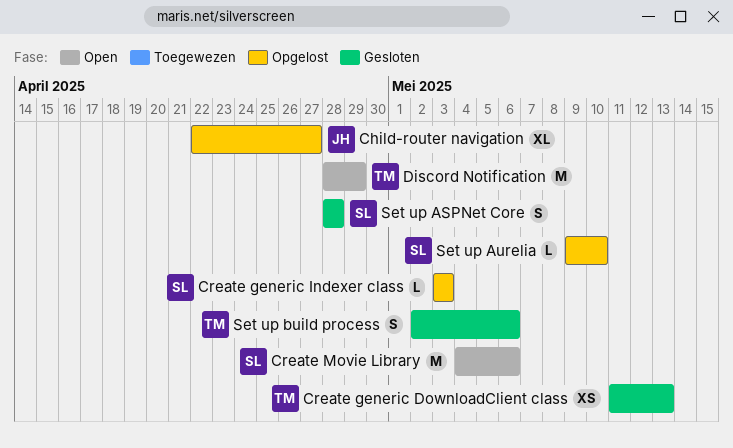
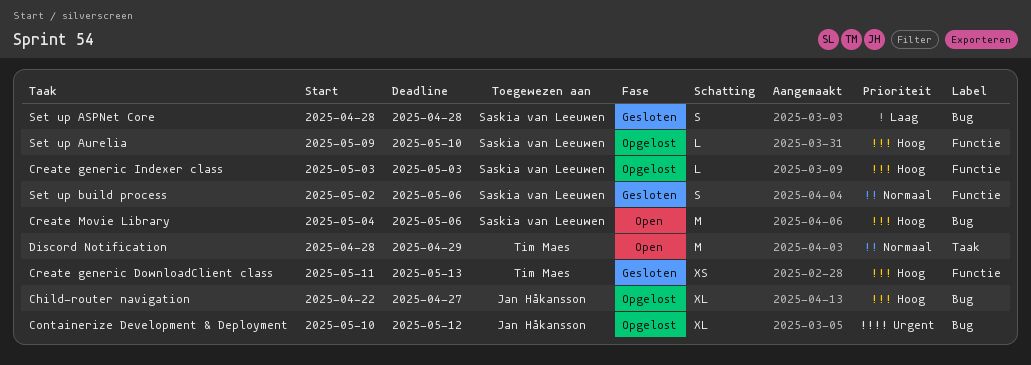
Containerize Development & Deployment: none -> present
Set up build process, owner: Tim Maes -> Saskia van Leeuwen

